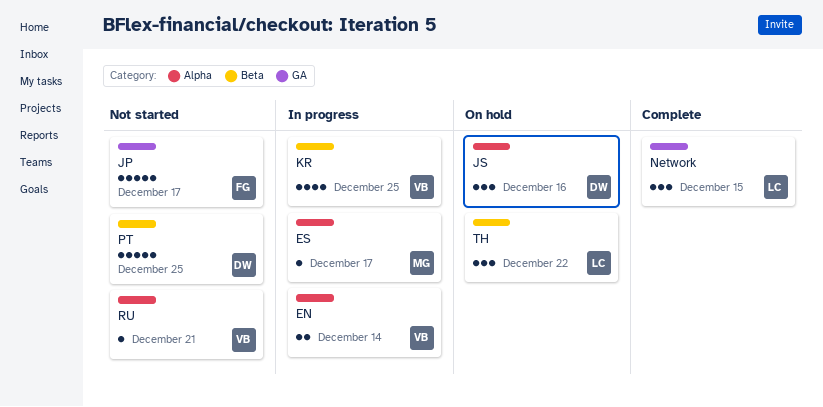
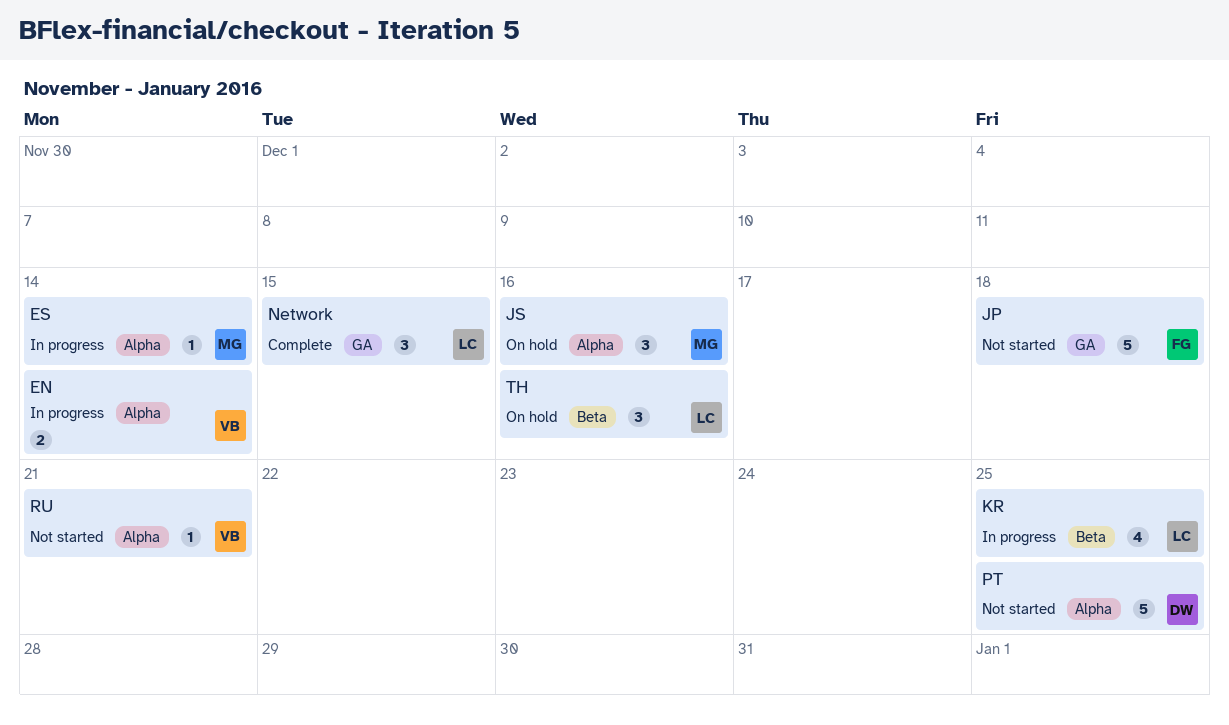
ES, due: Dec 17 -> Dec 14
JP, due: Dec 17 -> Dec 18
JS, owner: DW -> MG
KR, owner: VB -> LC
PT, label: Beta -> Alpha
TH, due: Dec 22 -> Dec 16

